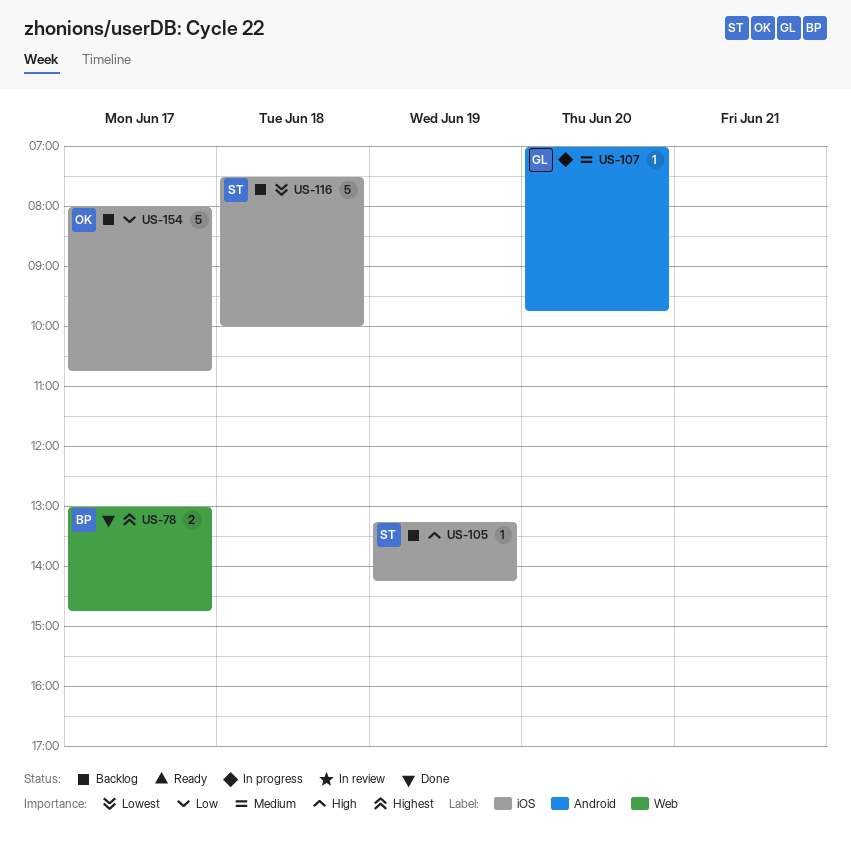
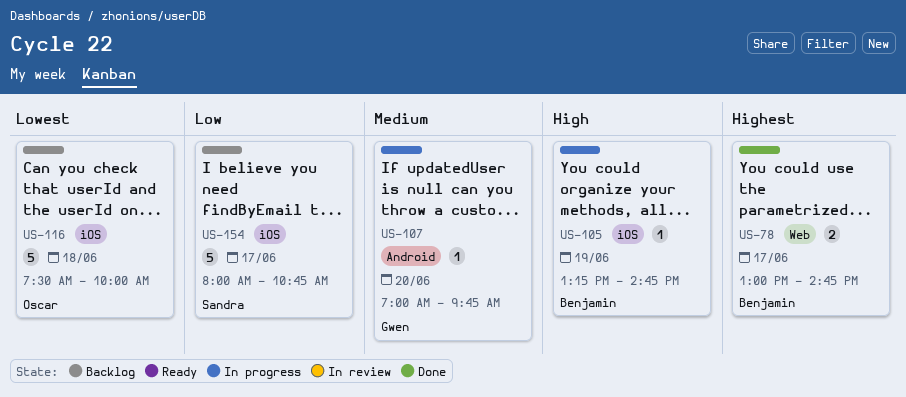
US-105, status: Backlog -> In progress
US-105, owner: Sandra -> Benjamin
US-105, ends: 14:15 -> 14:45
US-116, owner: Sandra -> Oscar
US-154, owner: Oscar -> Sandra

